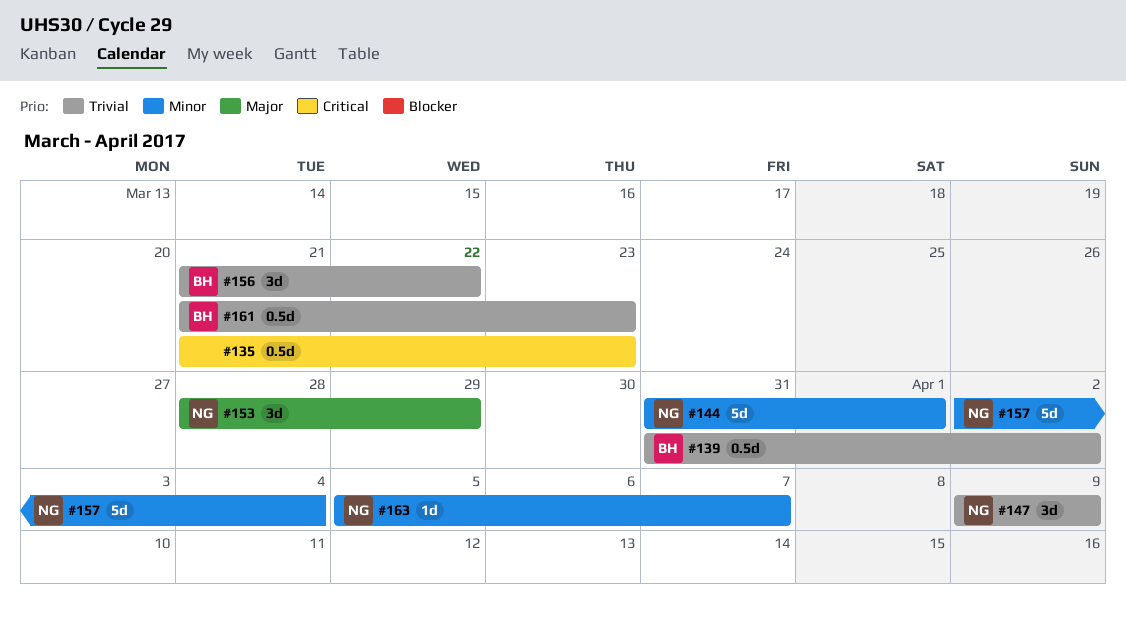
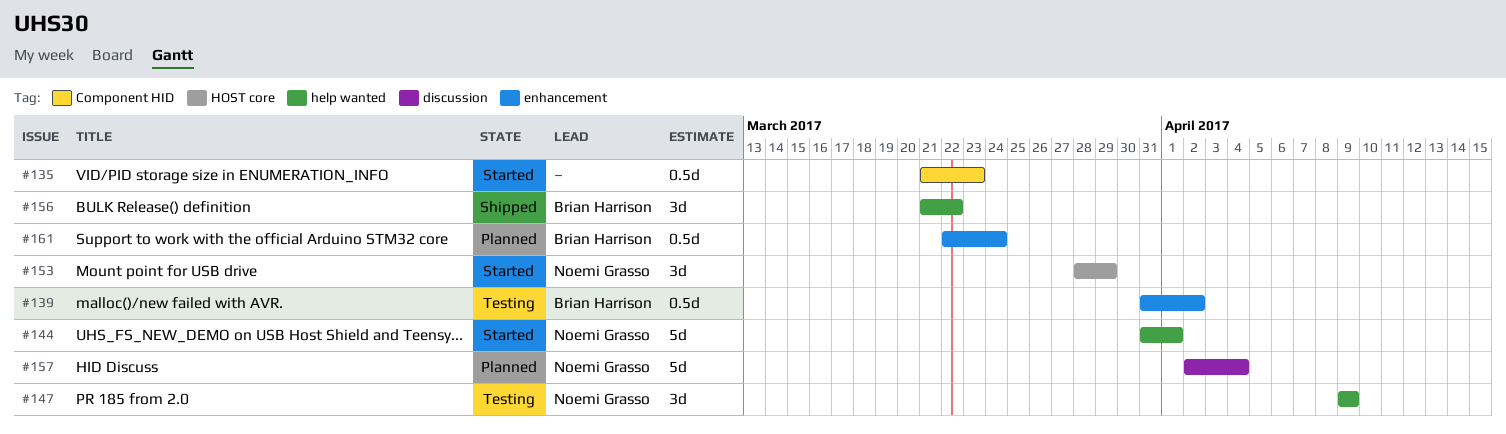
#161, start: Mar 21 -> Mar 22
#161, due: Mar 23 -> Mar 24
#163: present -> none

